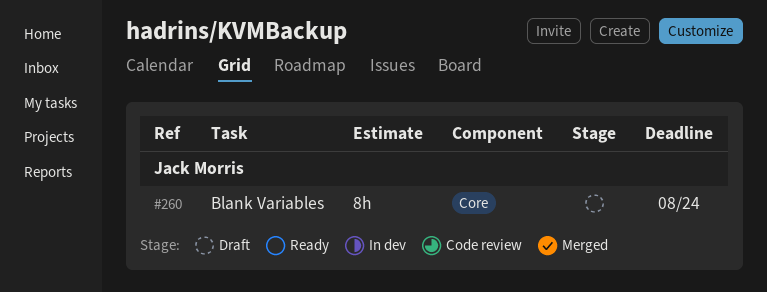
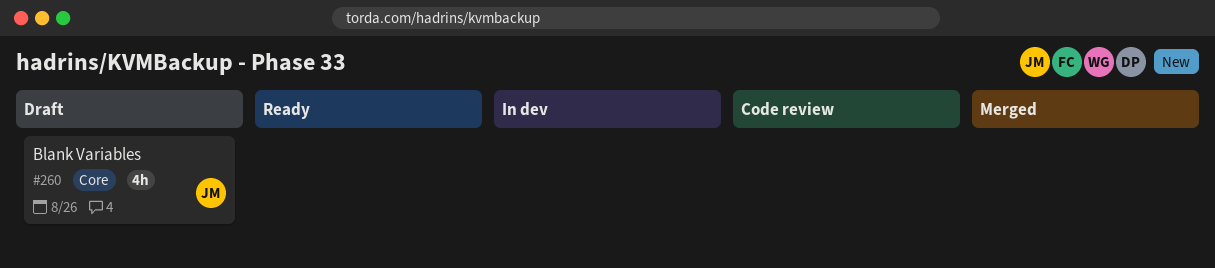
#260, estimate: 8h -> 4h
#260, due: Aug 24 -> Aug 26

